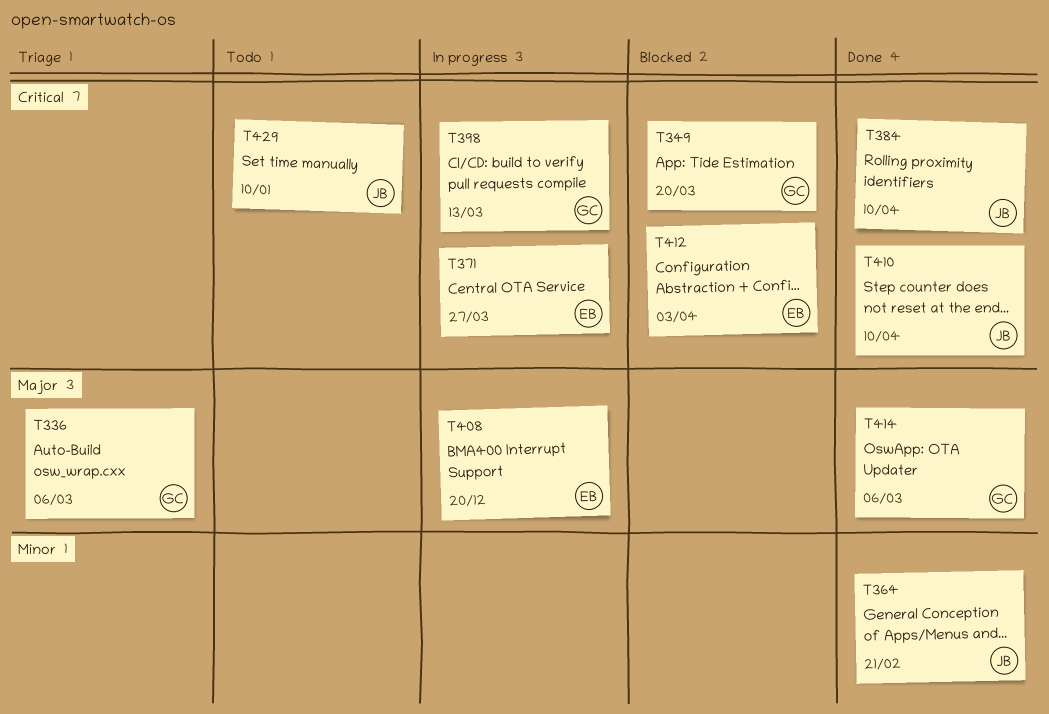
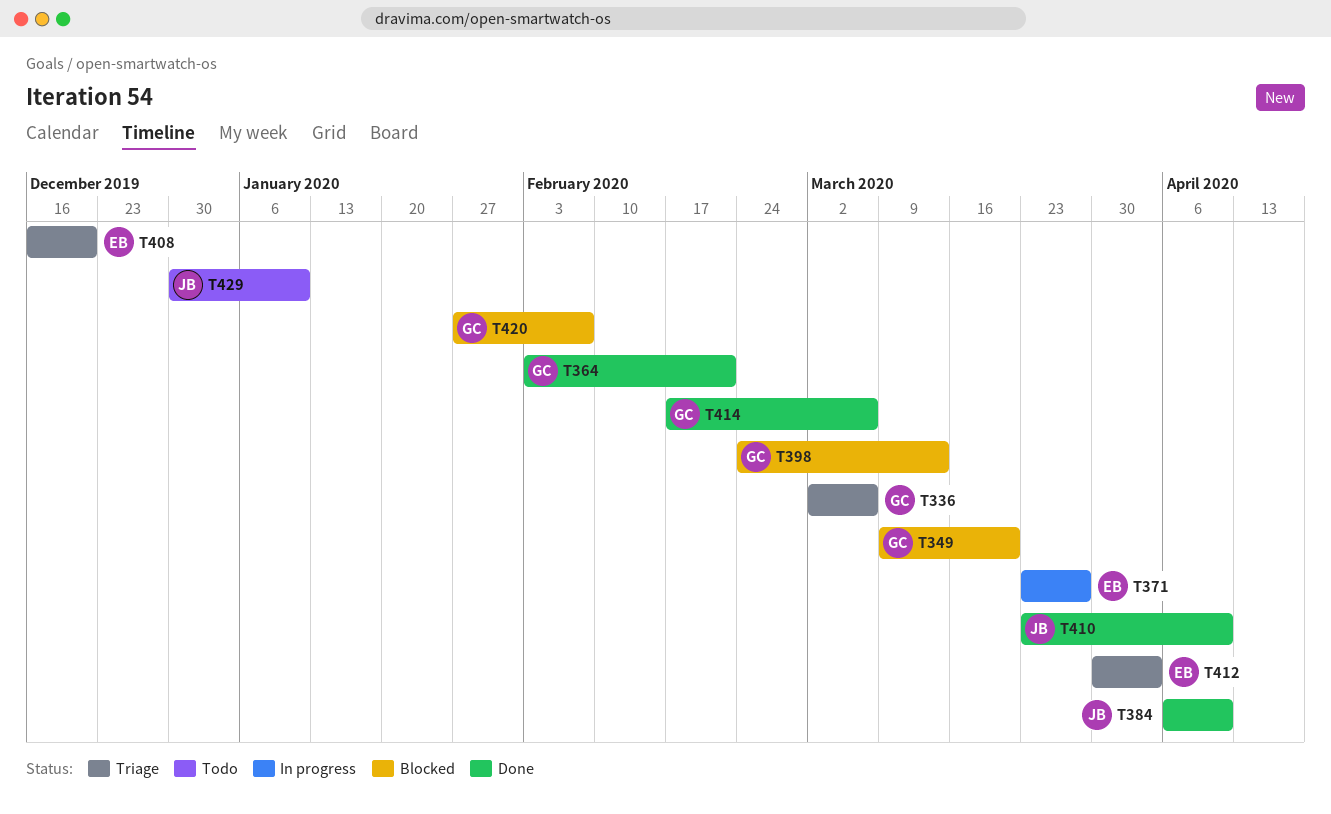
T364, owner: JB -> GC
T398, status: In progress -> Blocked
T408, status: In progress -> Triage
T412, status: Blocked -> Triage
T420: none -> present

